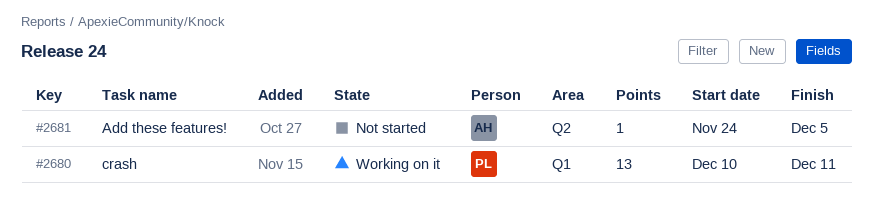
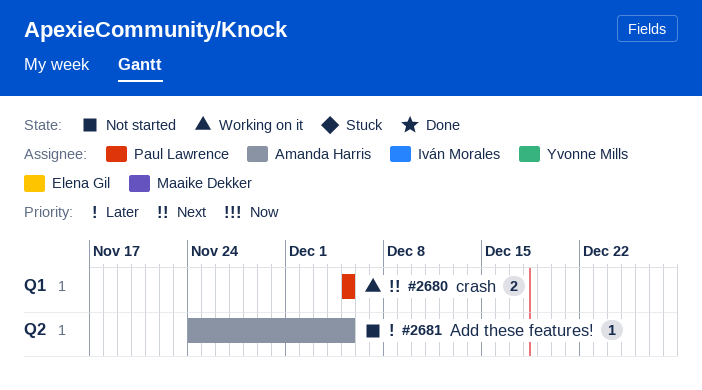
#2680, estimate: 13 -> 2
#2680, start: Dec 10 -> Dec 5
#2680, due: Dec 11 -> Dec 5

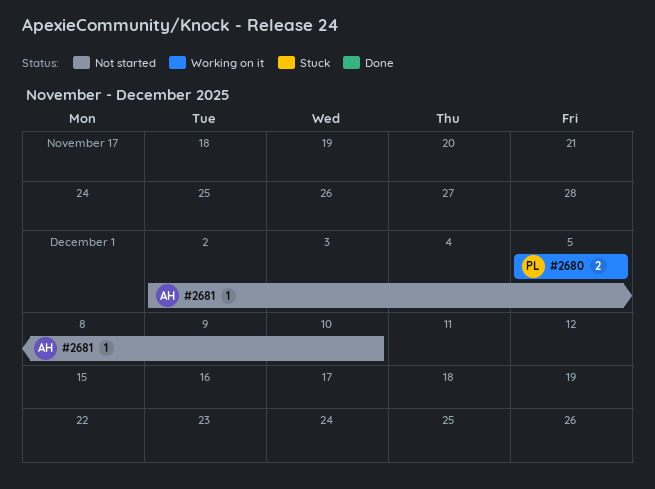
#2681, start: Nov 24 -> Dec 2
#2681, due: Dec 5 -> Dec 10

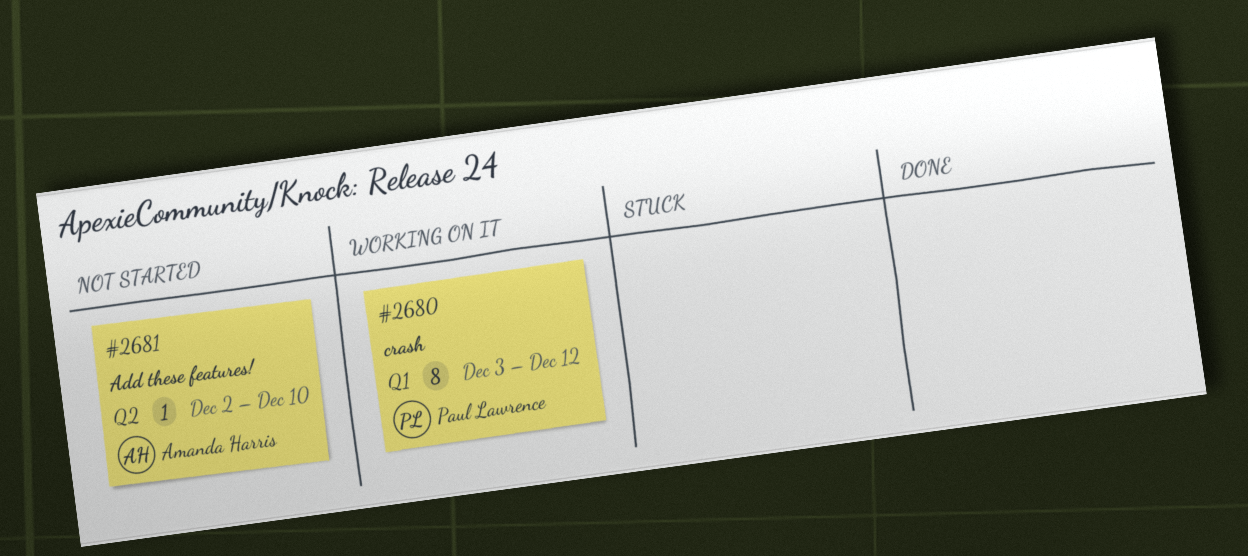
#2680, estimate: 2 -> 8
#2680, start: Dec 5 -> Dec 3
#2680, due: Dec 5 -> Dec 12

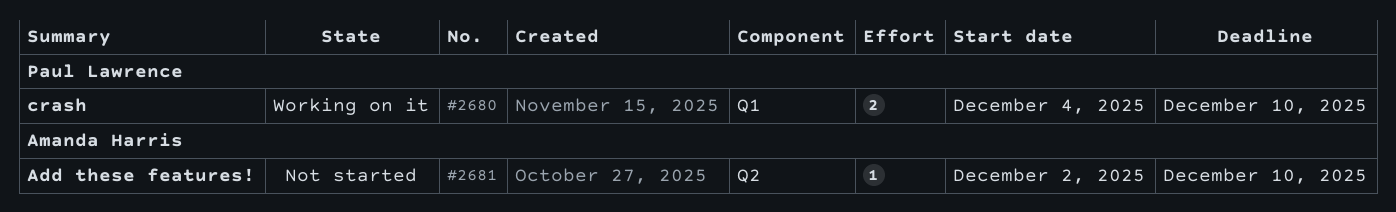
#2680, estimate: 8 -> 2
#2680, start: Dec 3 -> Dec 4
#2680, due: Dec 12 -> Dec 10

